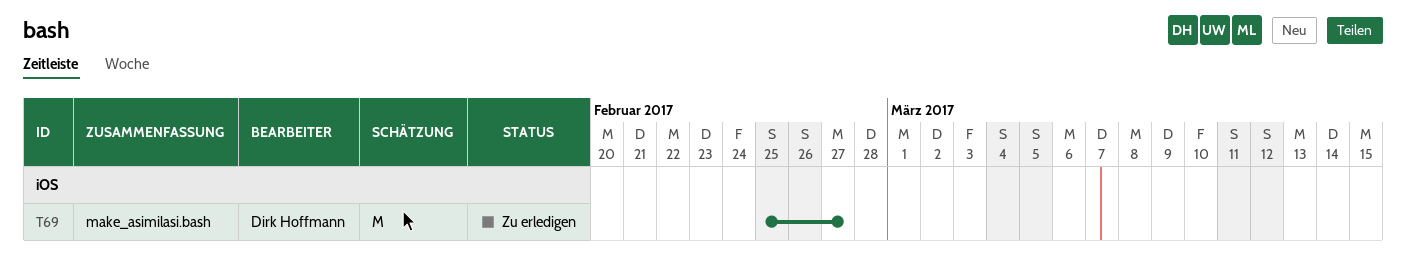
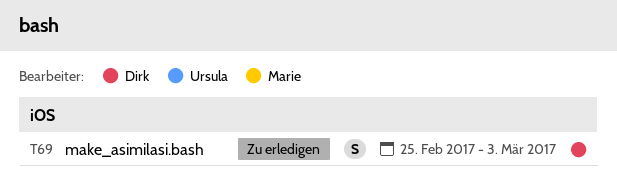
T69, estimate: M -> S
T69, due: Feb 27 -> Mar 3

